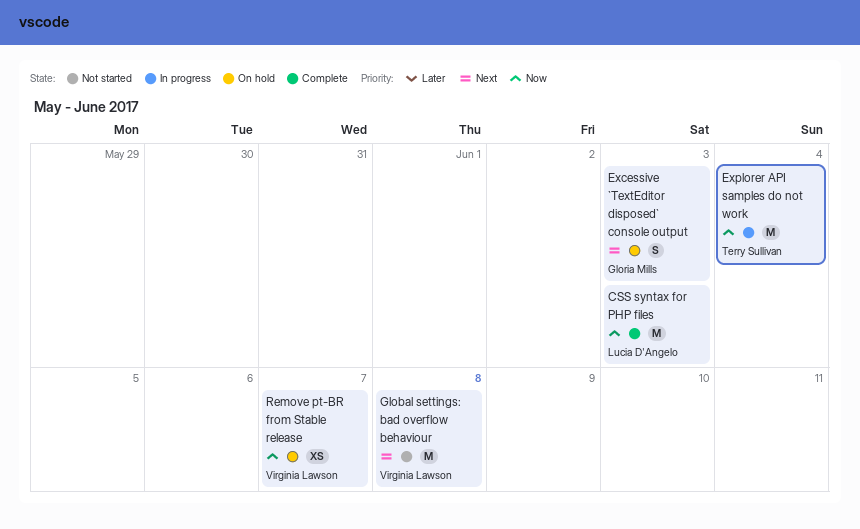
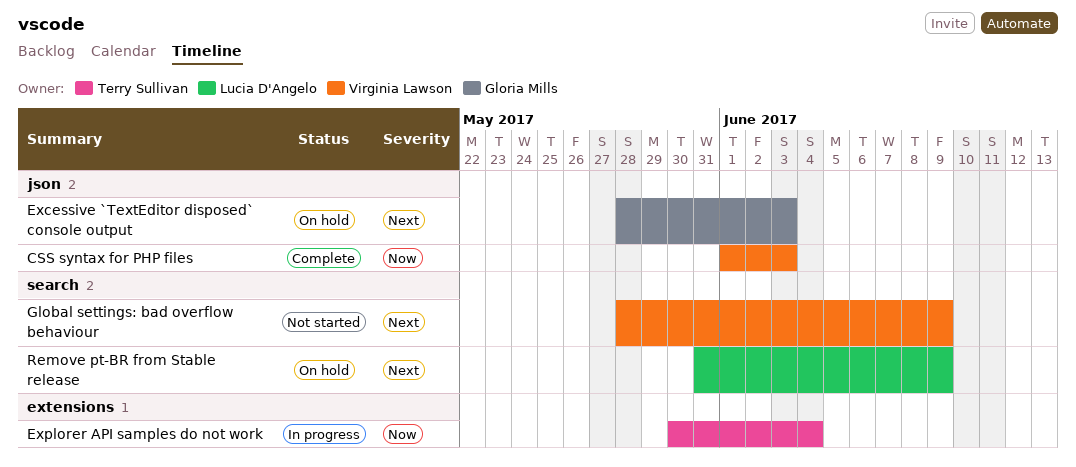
CSS syntax for PHP files, owner: Lucia D'Angelo -> Virginia Lawson
Global settings: bad overflow behaviour, due: Jun 8 -> Jun 9
Remove pt-BR from Stable release, owner: Virginia Lawson -> Lucia D'Angelo
Remove pt-BR from Stable release, priority: Now -> Next
Remove pt-BR from Stable release, due: Jun 7 -> Jun 9

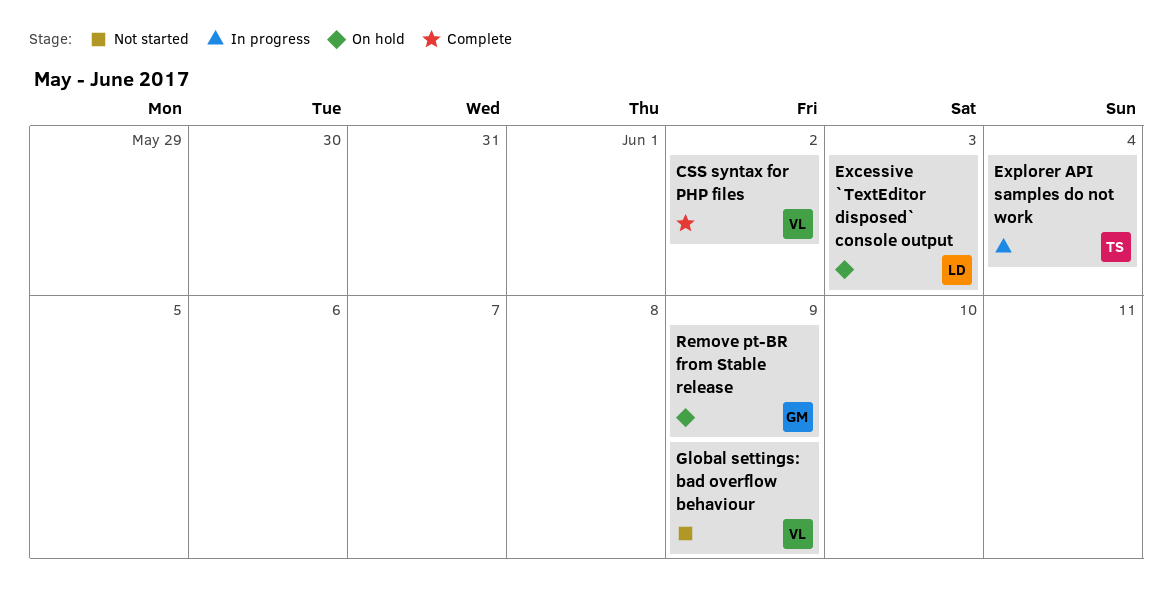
CSS syntax for PHP files, due: Jun 3 -> Jun 2
Excessive `TextEditor disposed` console output, owner: Gloria Mills -> Lucia D'Angelo
Remove pt-BR from Stable release, owner: Lucia D'Angelo -> Gloria Mills

